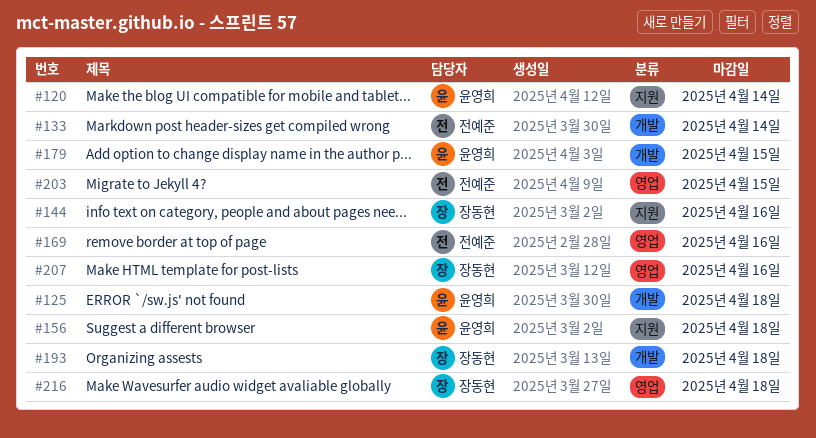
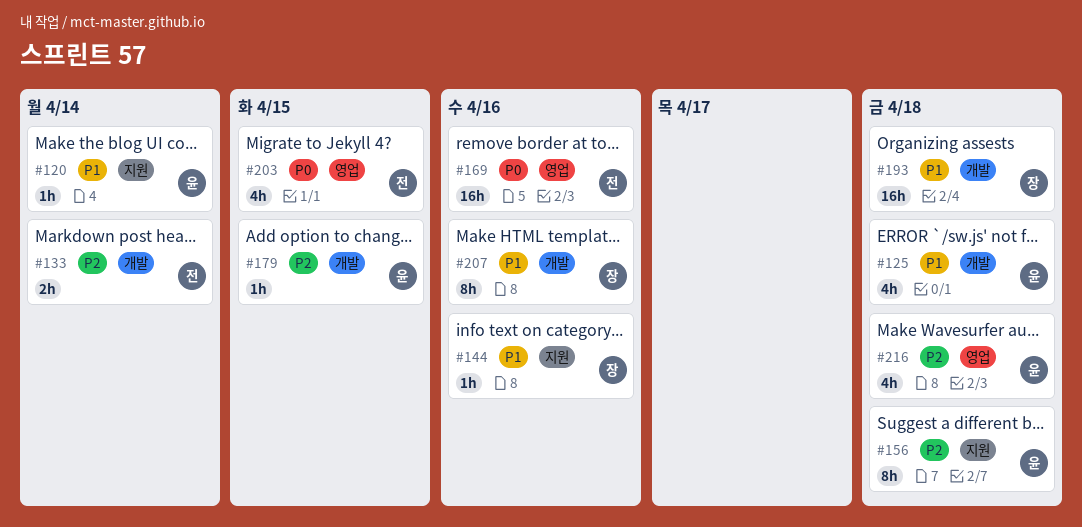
#207, label: 영업 -> 개발
#216, owner: 장동현 -> 윤영희

